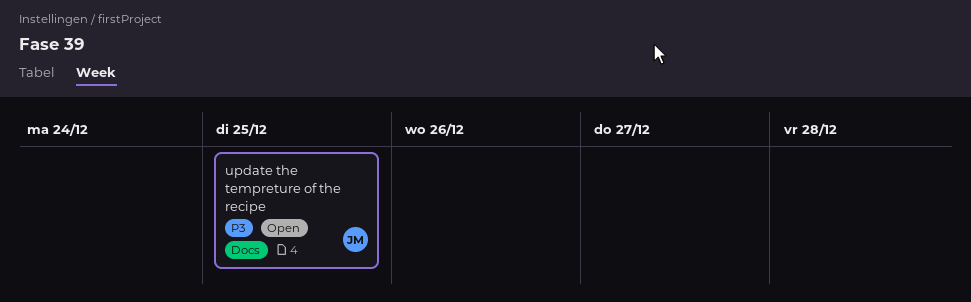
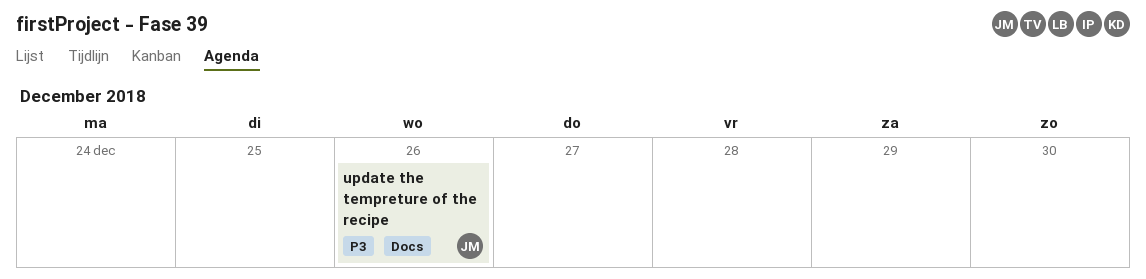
update the tempreture of the recipe, due: Dec 25 -> Dec 26

